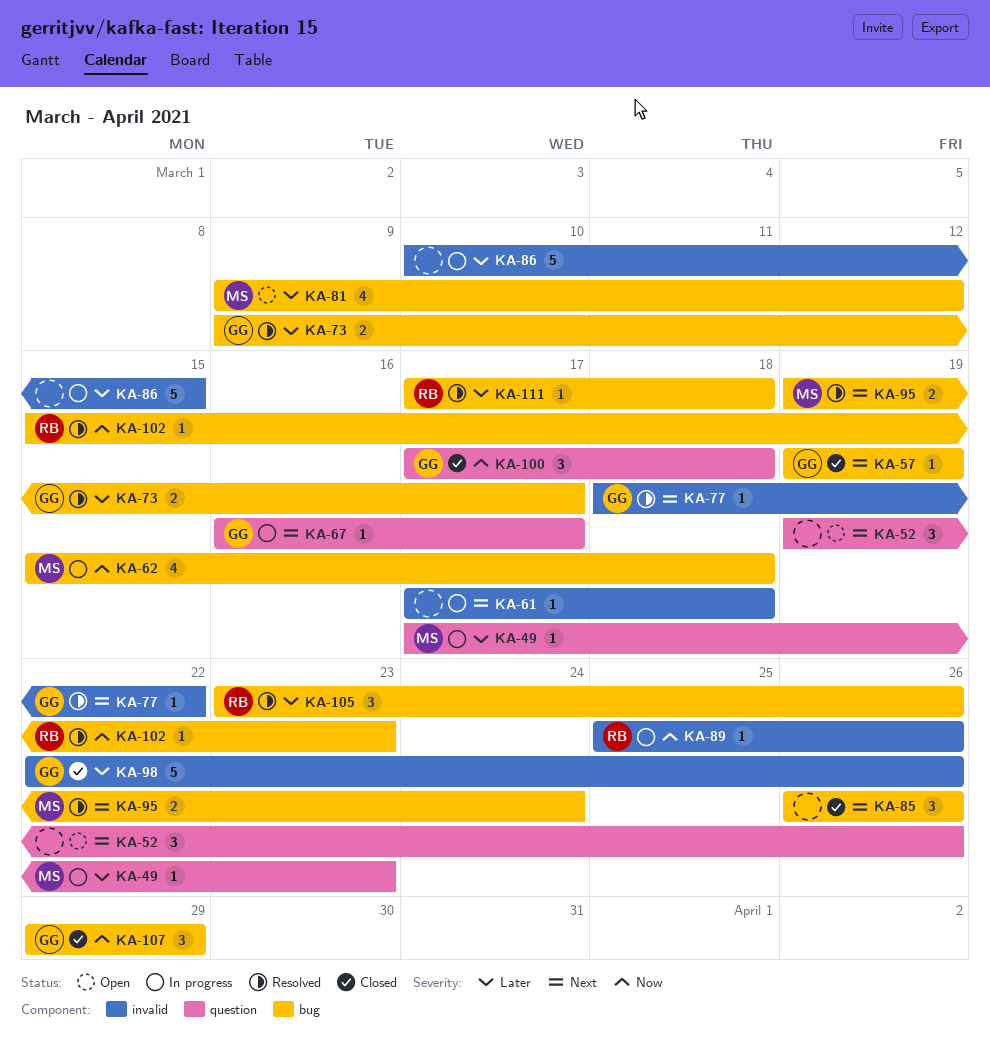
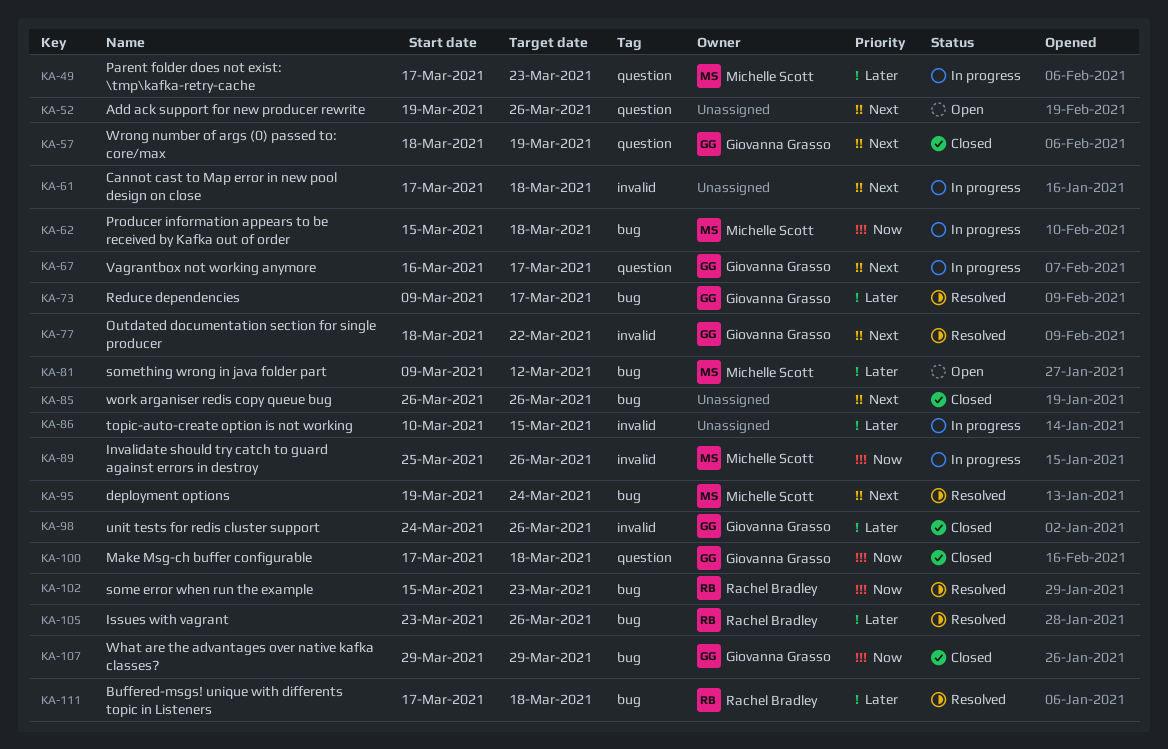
KA-57, label: bug -> question
KA-57, start: Mar 19 -> Mar 18
KA-89, owner: Rachel Bradley -> Michelle Scott
KA-98, start: Mar 22 -> Mar 24

